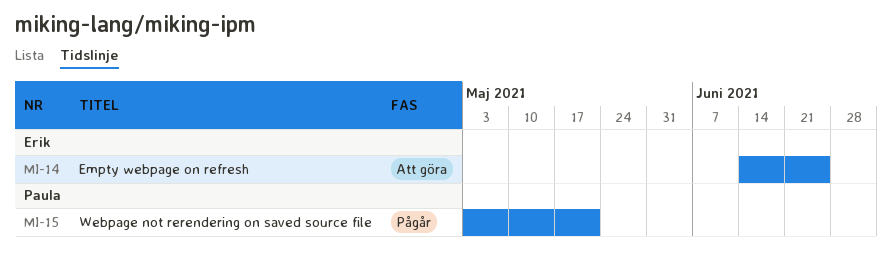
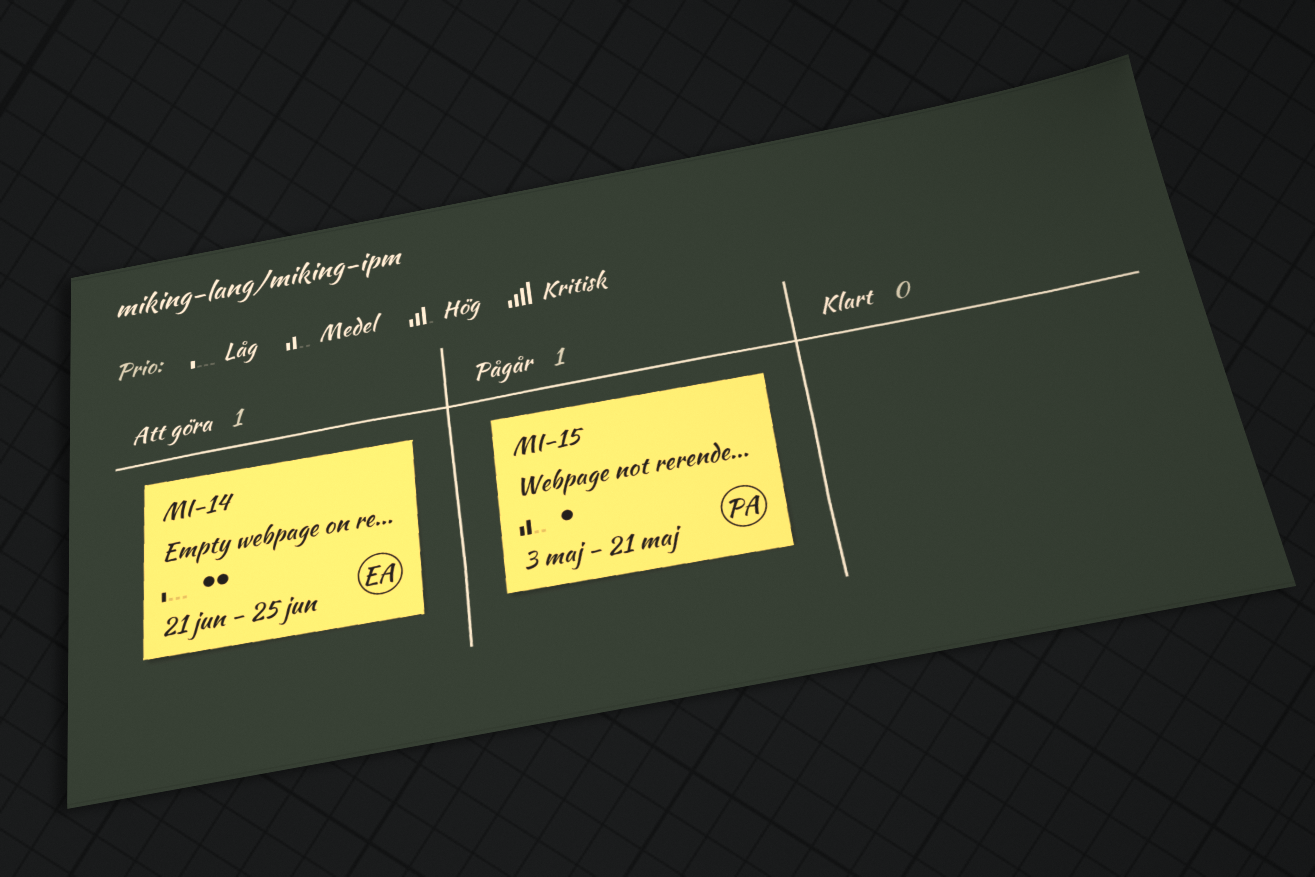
MI-14, start: Jun 14 -> Jun 21

